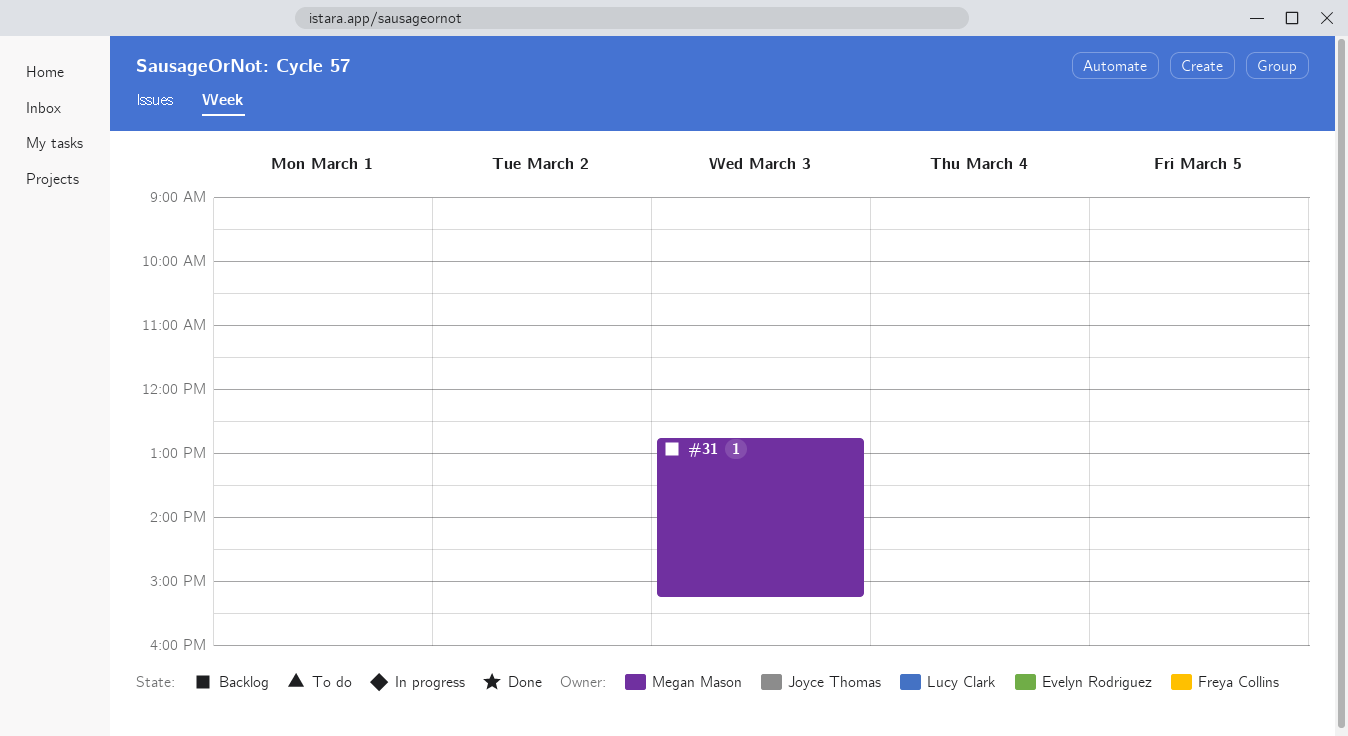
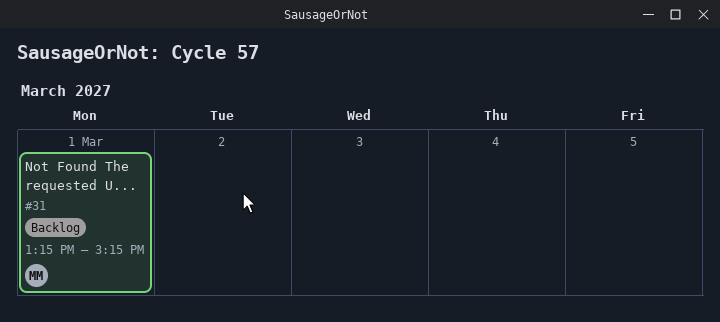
#31, day: Mar 3 -> Mar 1
#31, begins: 12:45 -> 13:15

